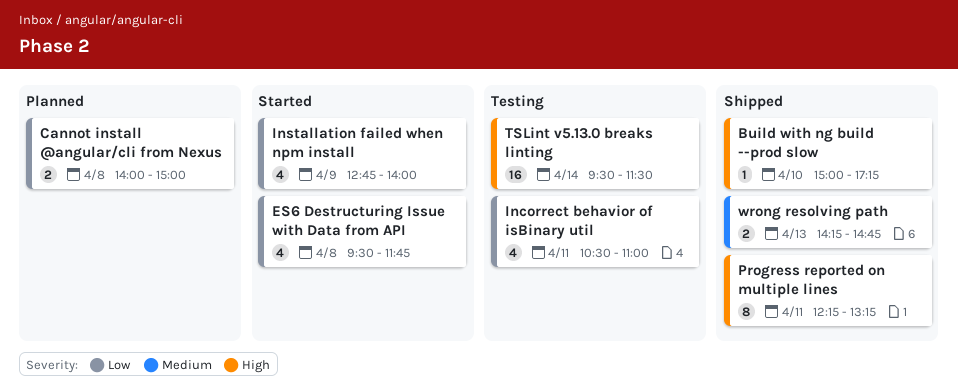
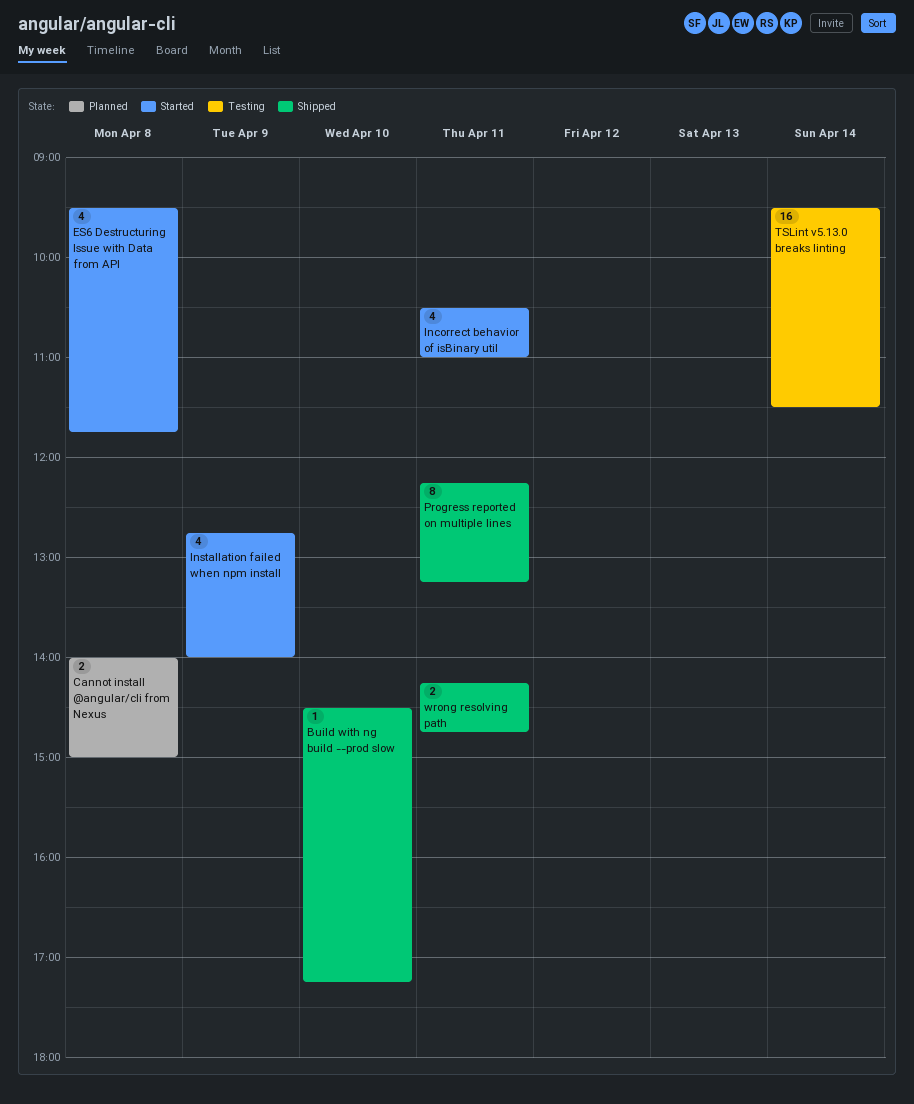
Build with ng build --prod slow, begins: 15:00 -> 14:30
Incorrect behavior of isBinary util, status: Testing -> Started
wrong resolving path, day: Apr 13 -> Apr 11

